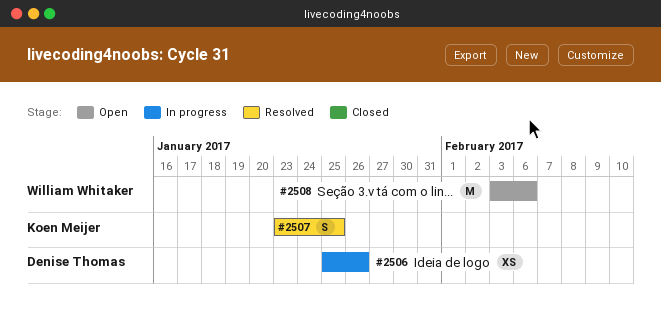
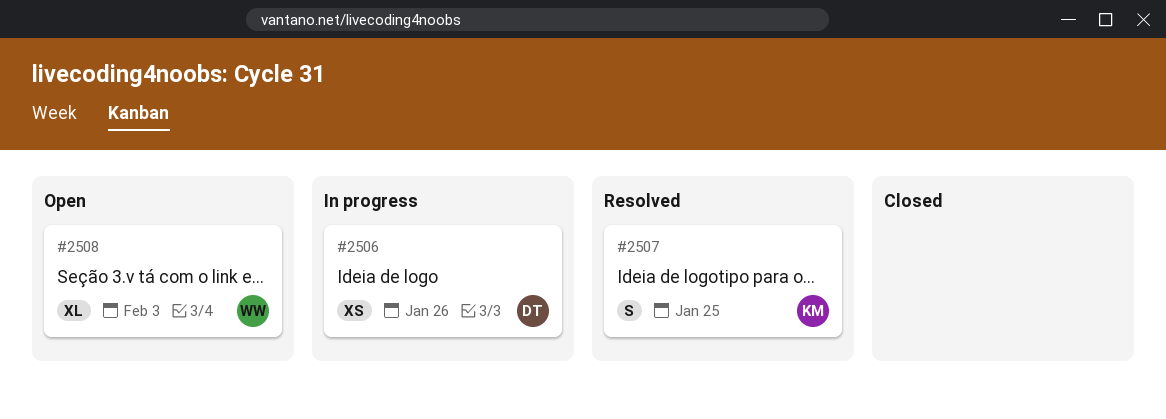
#2508, estimate: M -> XL
#2508, due: Feb 6 -> Feb 3

